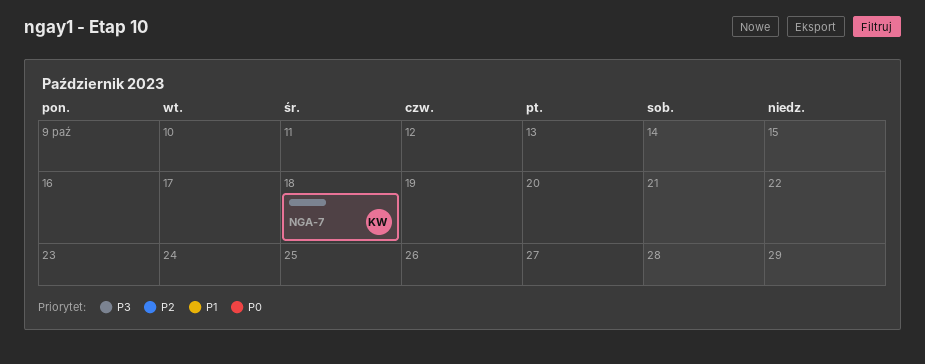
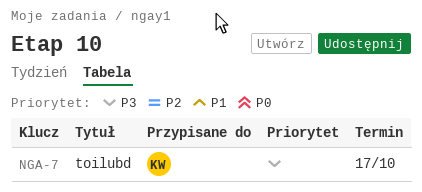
NGA-7, due: Oct 18 -> Oct 17

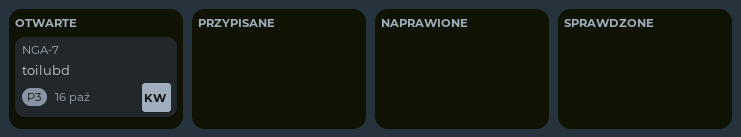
NGA-7, due: Oct 17 -> Oct 16

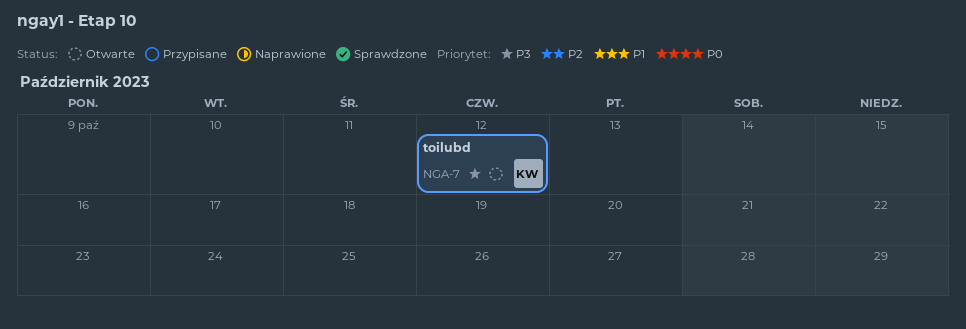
NGA-7, due: Oct 16 -> Oct 12

